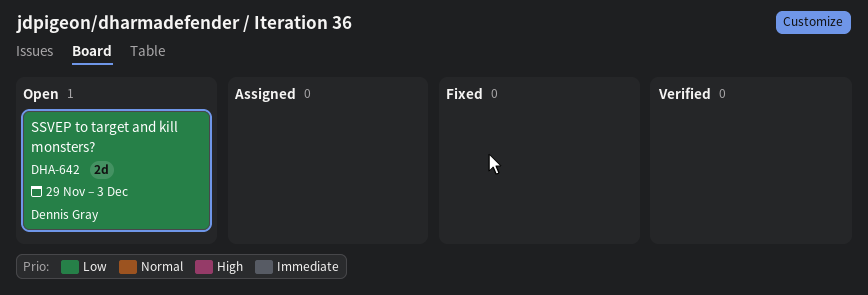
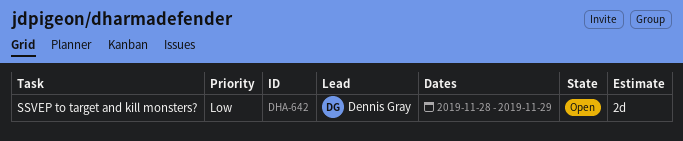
DHA-642, start: Nov 29 -> Nov 28
DHA-642, due: Dec 3 -> Nov 29

